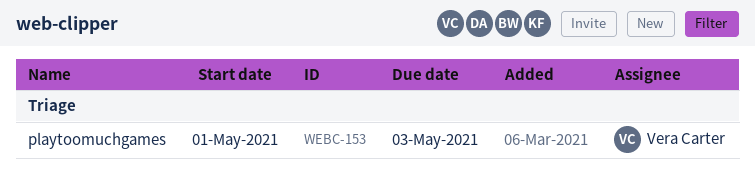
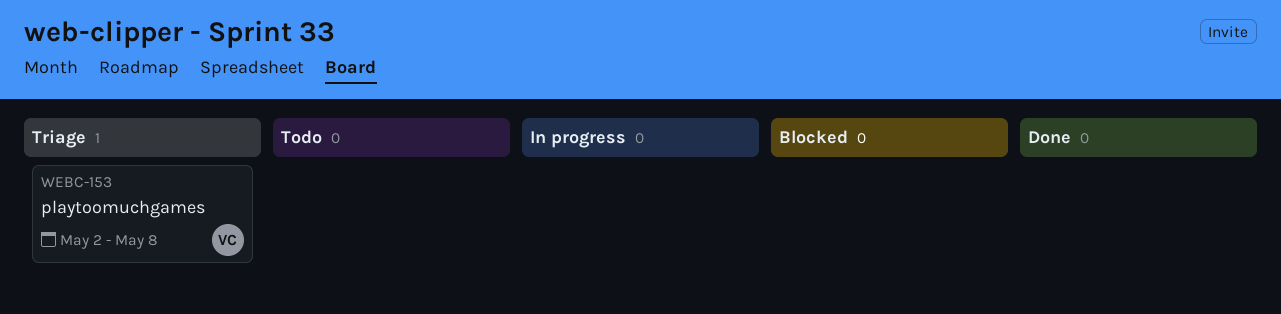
WEBC-153, start: May 1 -> May 2
WEBC-153, due: May 3 -> May 8

